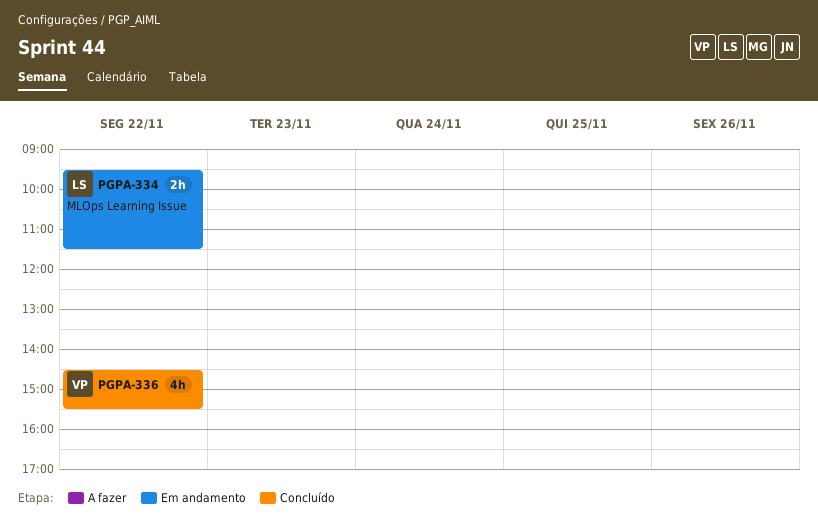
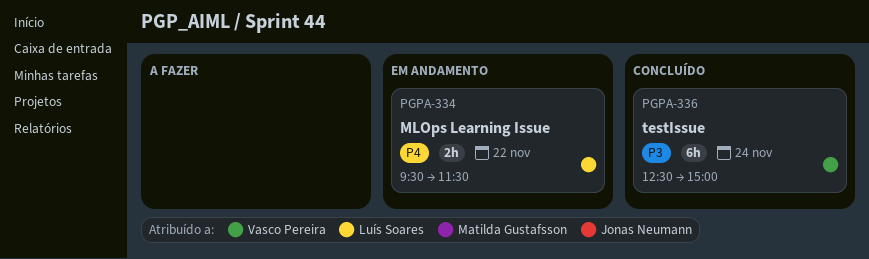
PGPA-336, estimate: 4h -> 6h
PGPA-336, day: Nov 22 -> Nov 24
PGPA-336, begins: 14:30 -> 12:30
PGPA-336, ends: 15:30 -> 15:00

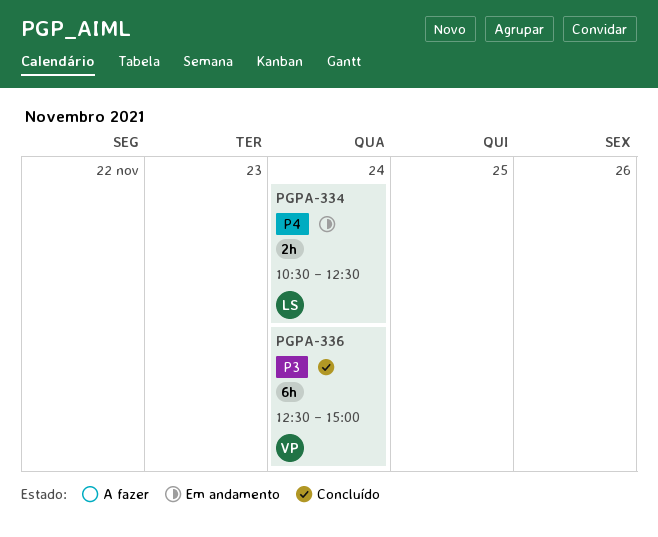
PGPA-334, day: Nov 22 -> Nov 24
PGPA-334, begins: 09:30 -> 10:30
PGPA-334, ends: 11:30 -> 12:30

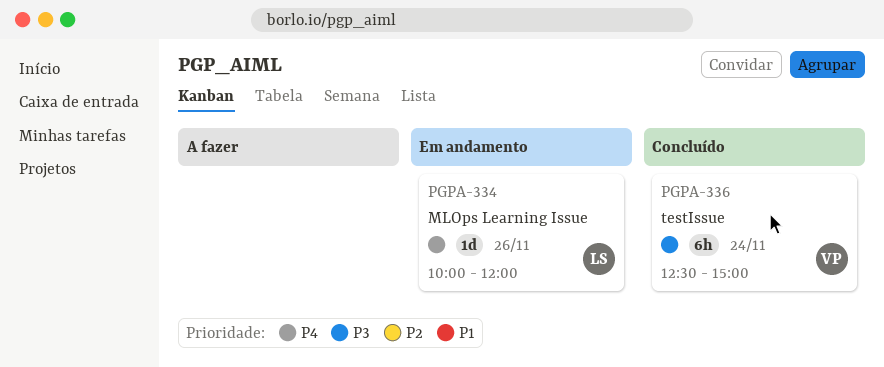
PGPA-334, estimate: 2h -> 1d
PGPA-334, day: Nov 24 -> Nov 26
PGPA-334, begins: 10:30 -> 10:00
PGPA-334, ends: 12:30 -> 12:00

